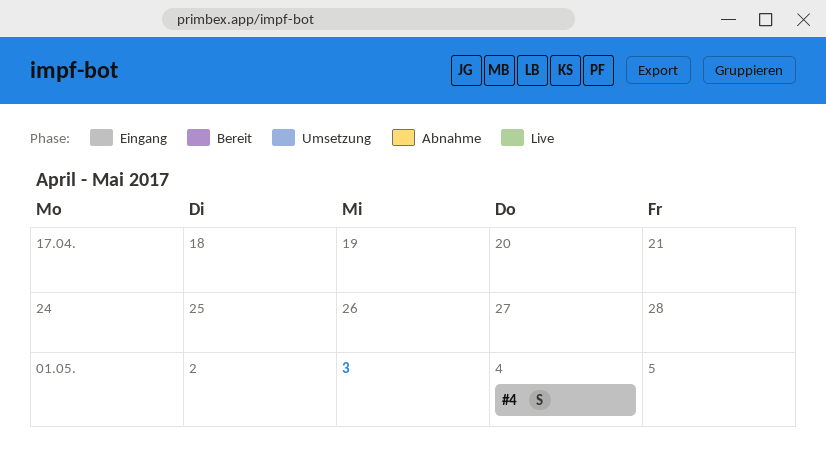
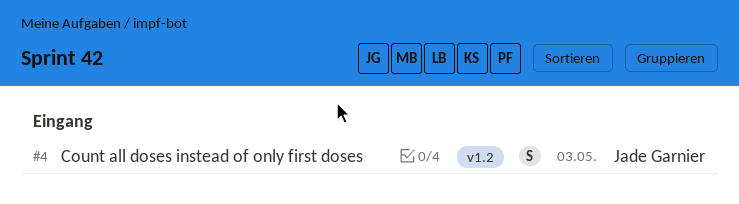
#4, due: May 4 -> May 3

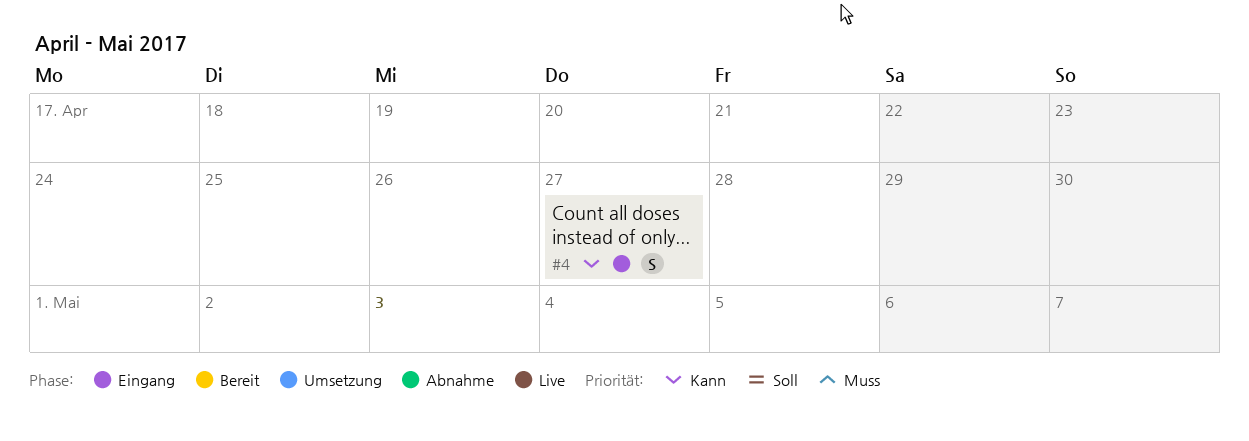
#4, due: May 3 -> Apr 27

